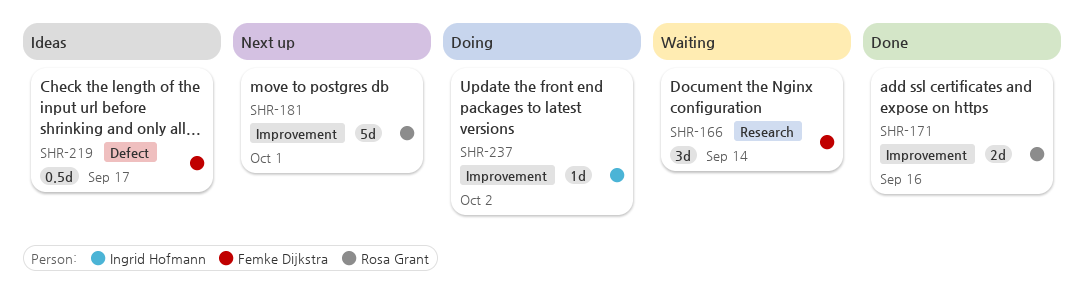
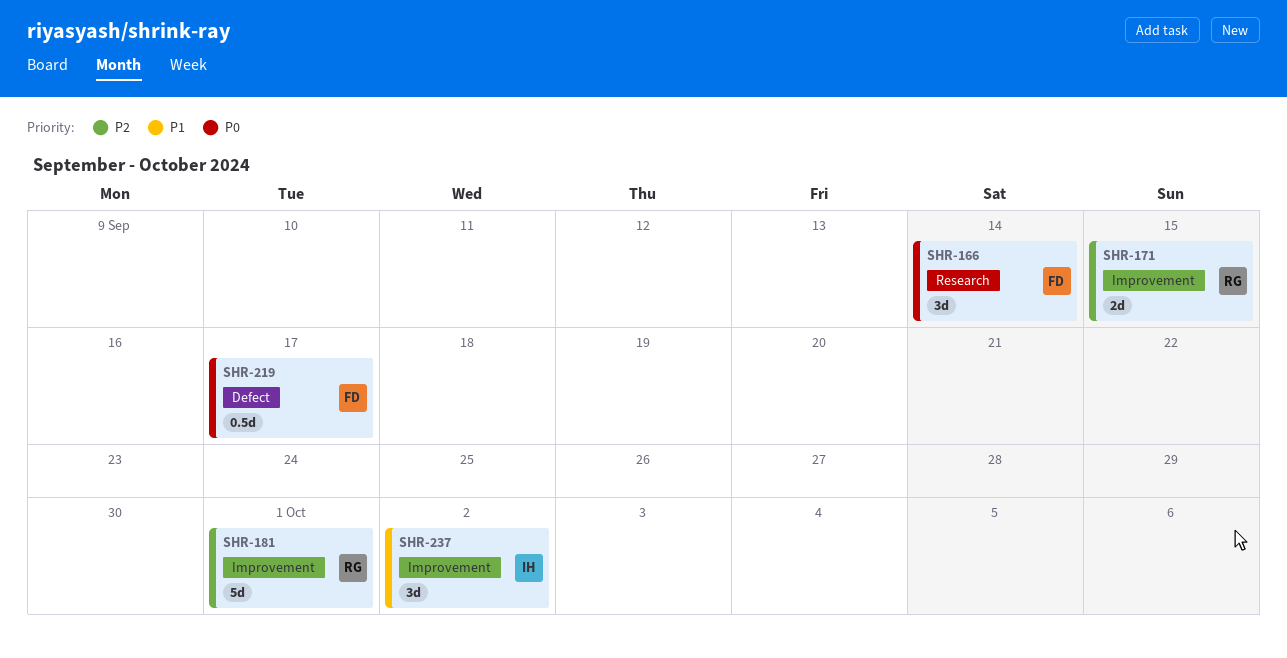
SHR-171, due: Sep 16 -> Sep 15
SHR-237, estimate: 1d -> 3d

